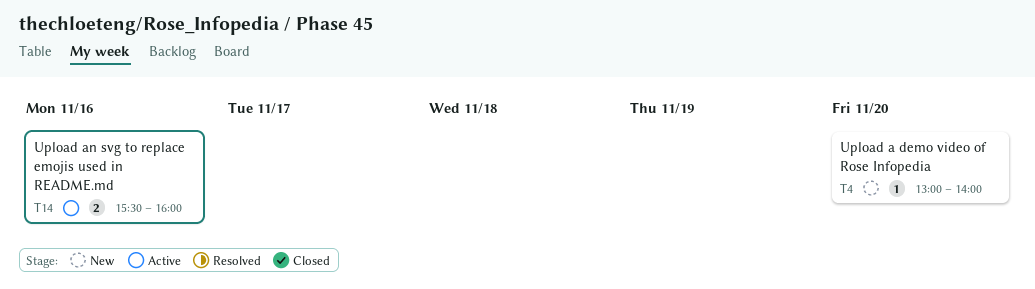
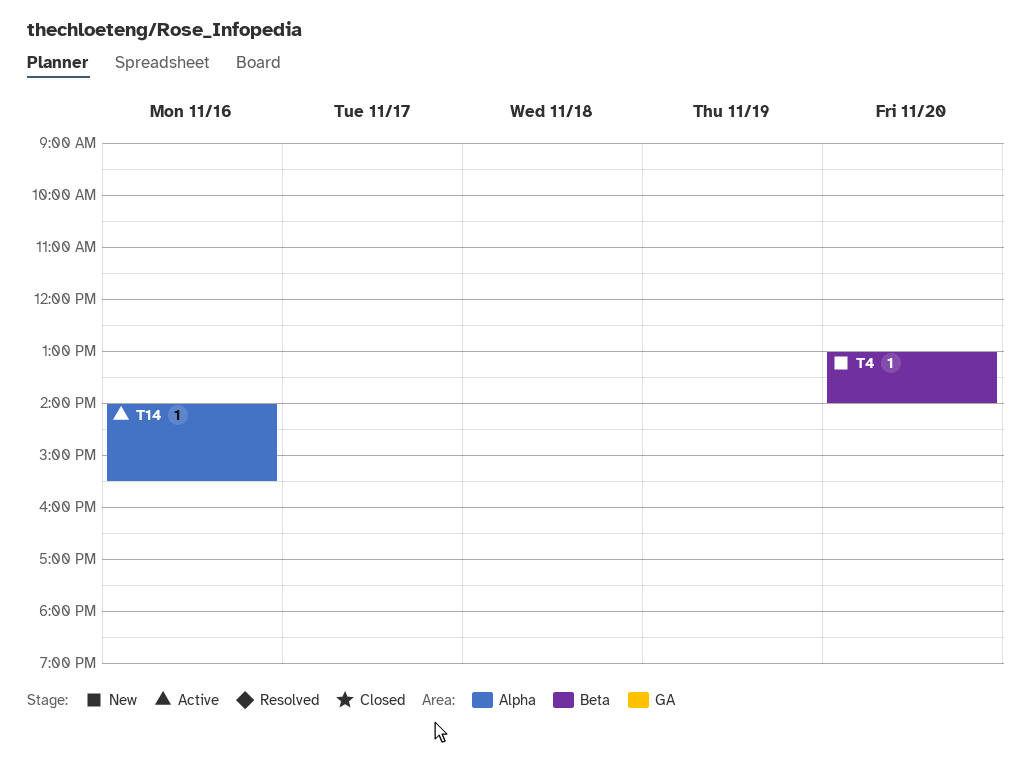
T14, estimate: 2 -> 1
T14, begins: 15:30 -> 14:00
T14, ends: 16:00 -> 15:30

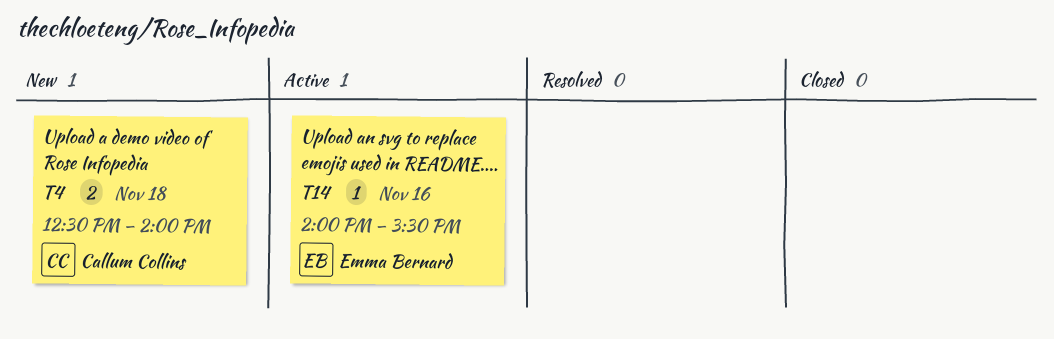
T4, estimate: 1 -> 2
T4, day: Nov 20 -> Nov 18
T4, begins: 13:00 -> 12:30

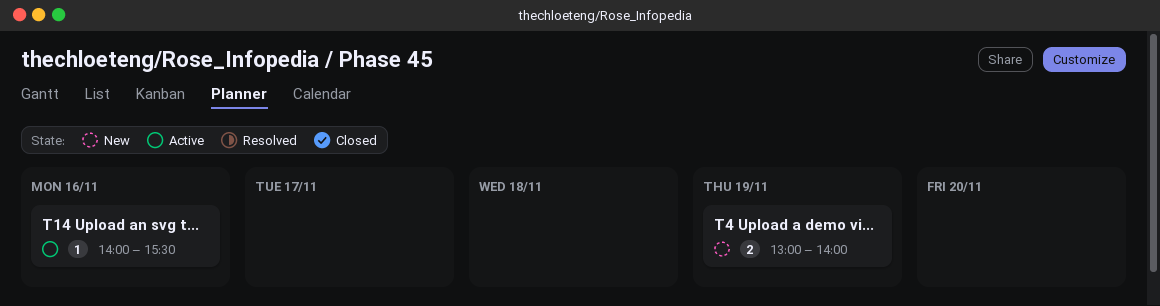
T4, day: Nov 18 -> Nov 19
T4, begins: 12:30 -> 13:00

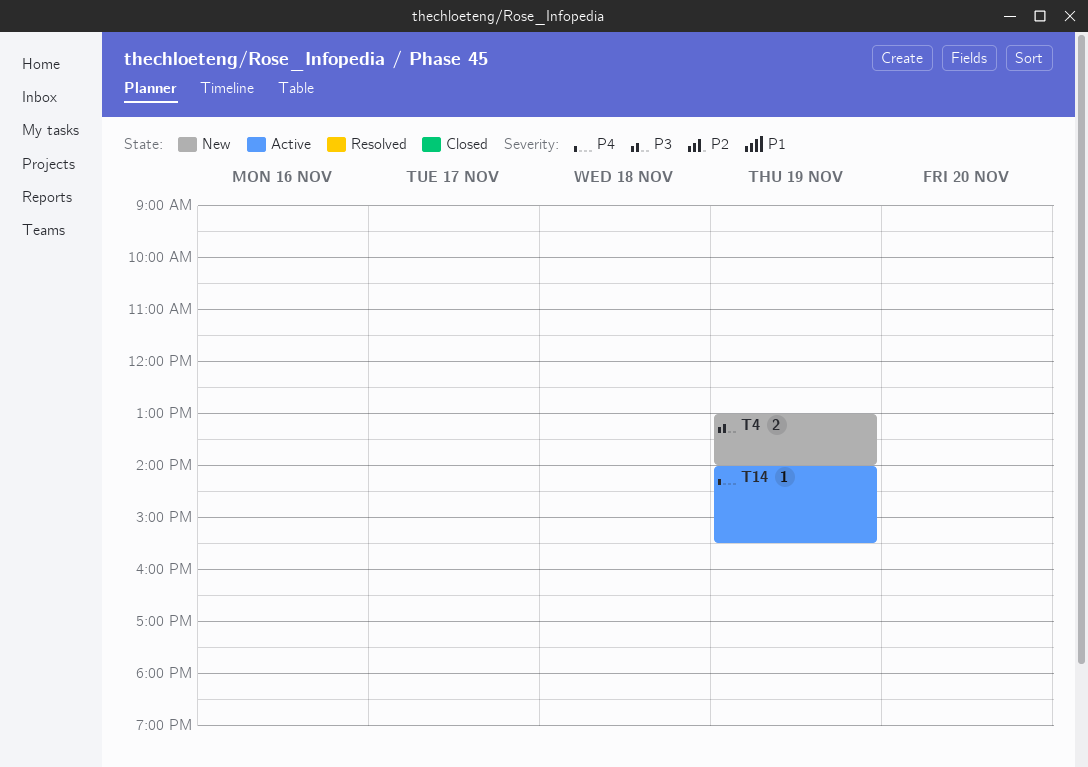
T14, day: Nov 16 -> Nov 19

